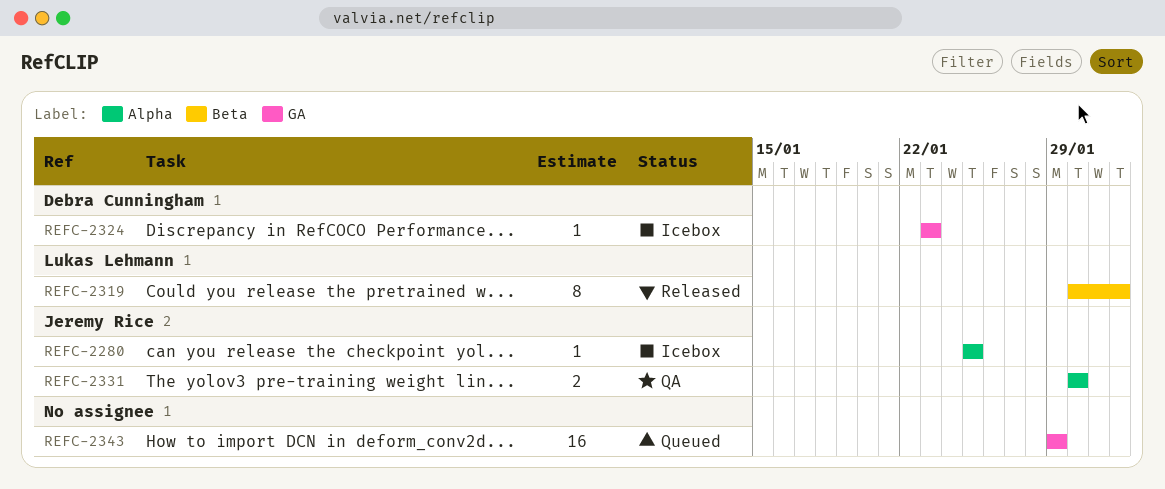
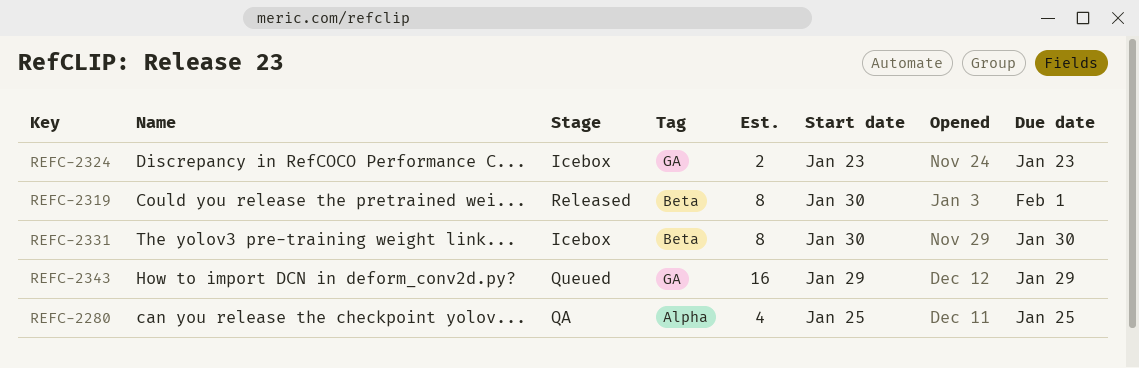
REFC-2280, status: Icebox -> QA
REFC-2280, estimate: 1 -> 4
REFC-2324, estimate: 1 -> 2
REFC-2331, status: QA -> Icebox
REFC-2331, label: Alpha -> Beta
REFC-2331, estimate: 2 -> 8

